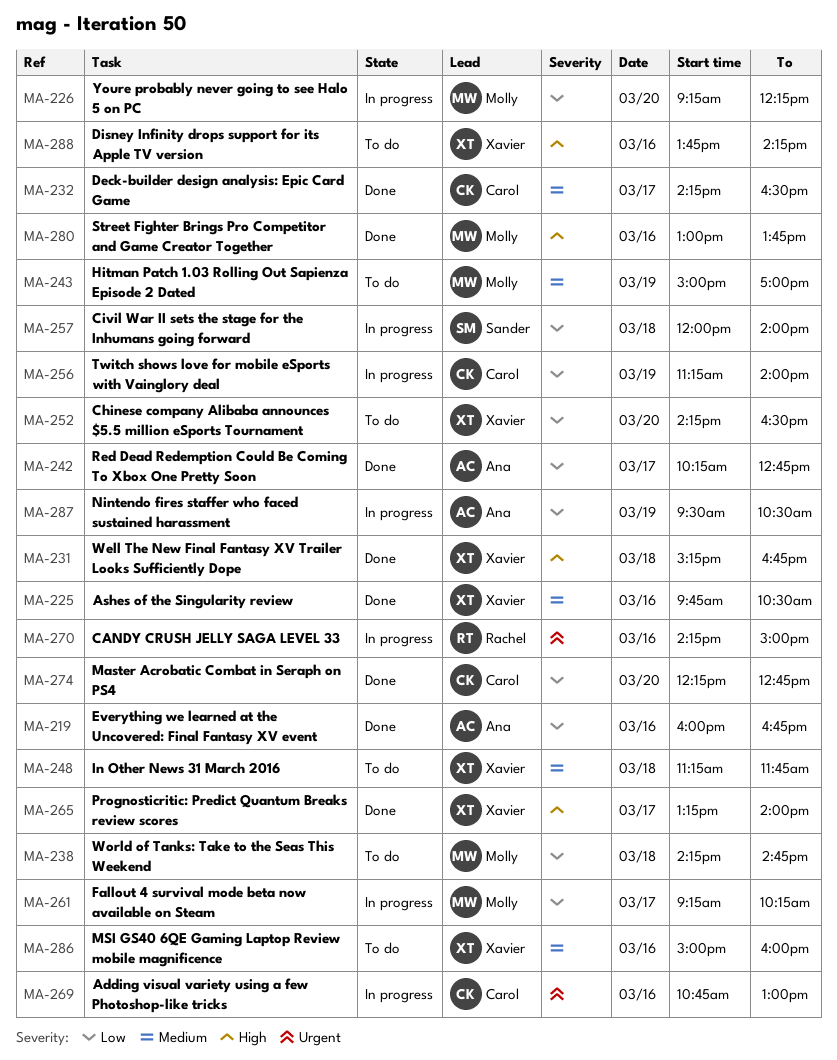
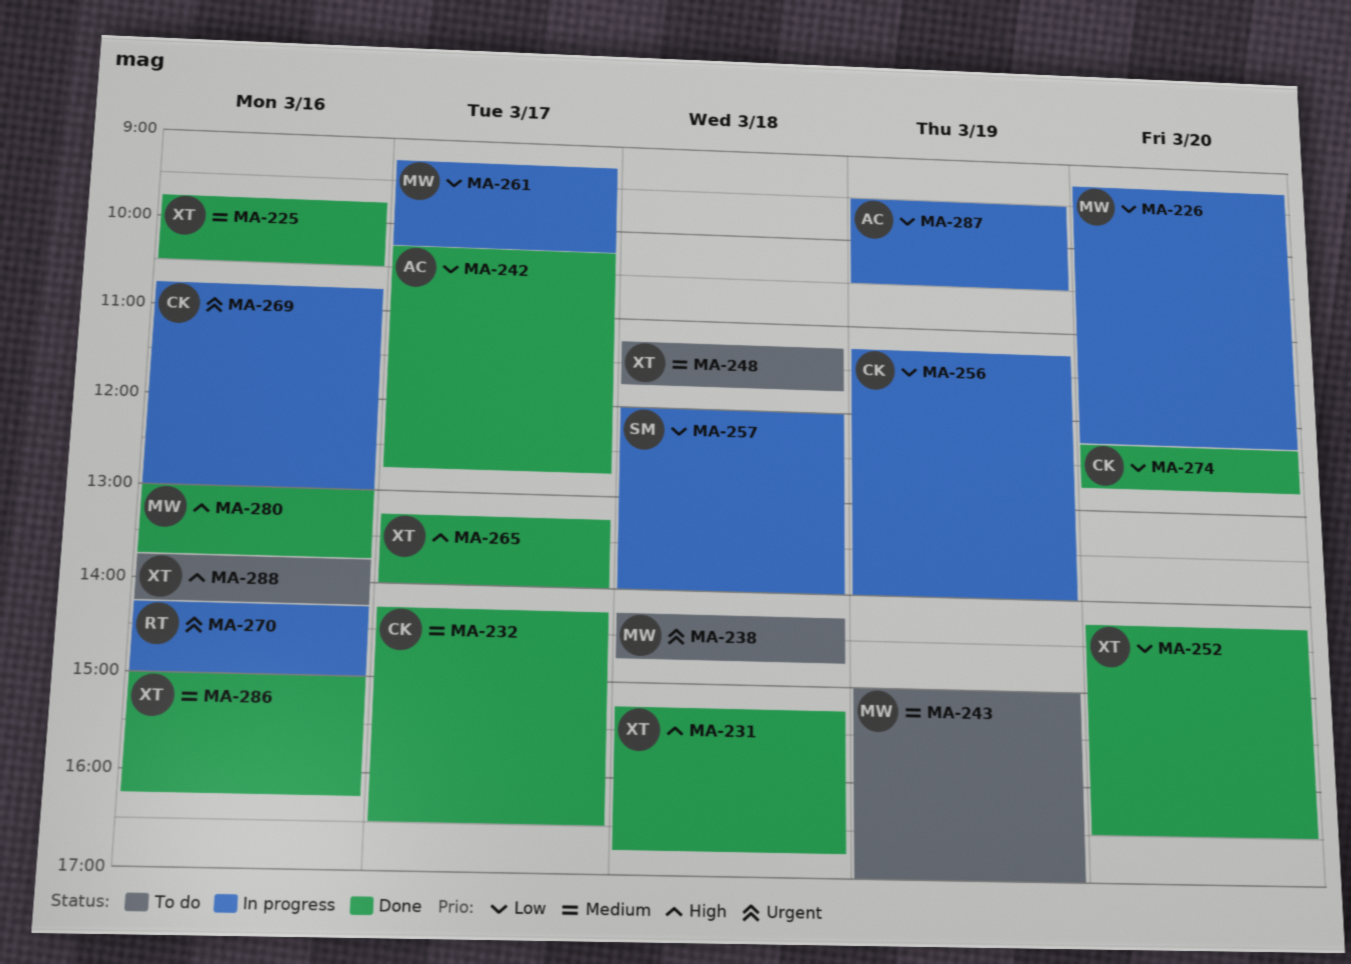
MA-219: present -> none
MA-238, priority: Low -> Urgent
MA-252, status: To do -> Done
MA-286, status: To do -> Done
MA-286, ends: 16:00 -> 16:15

